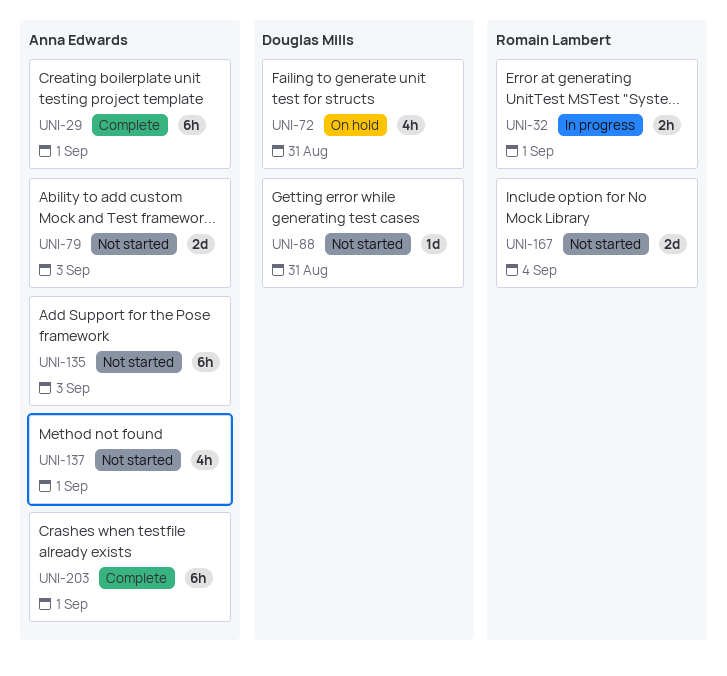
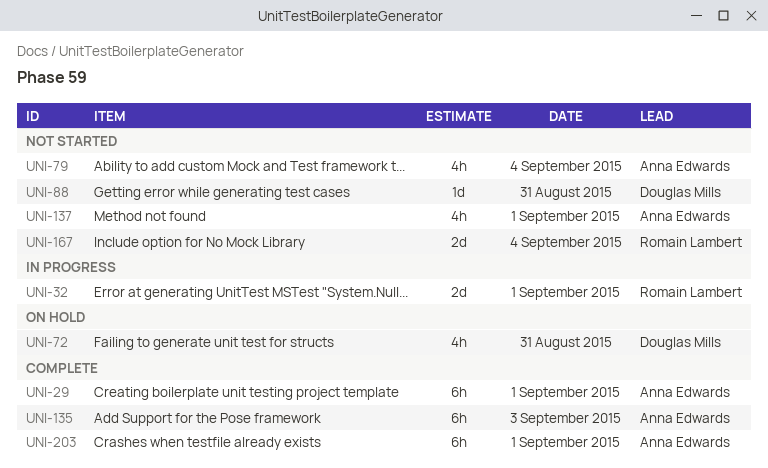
UNI-32, estimate: 2h -> 2d
UNI-79, estimate: 2d -> 4h
UNI-79, day: Sep 3 -> Sep 4
UNI-135, status: Not started -> Complete

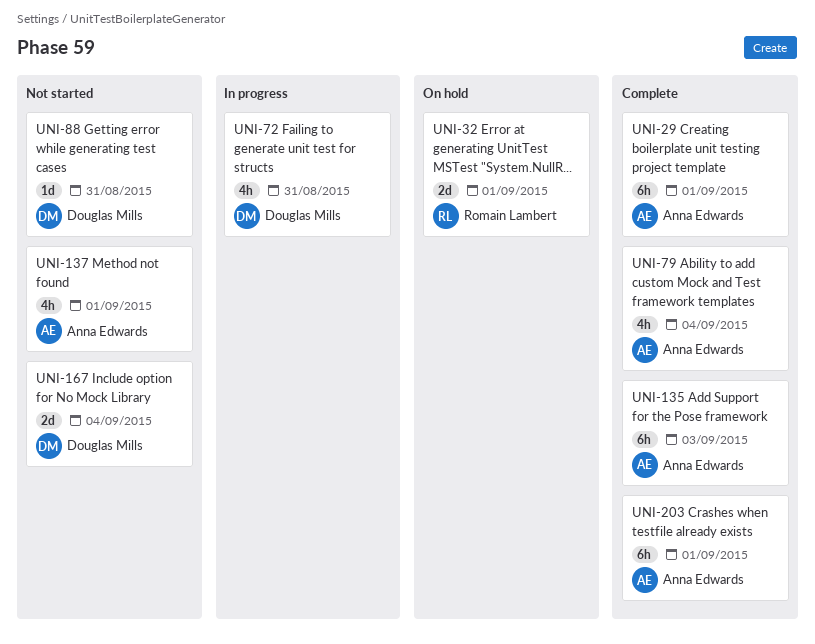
UNI-32, status: In progress -> On hold
UNI-72, status: On hold -> In progress
UNI-79, status: Not started -> Complete
UNI-167, owner: Romain Lambert -> Douglas Mills

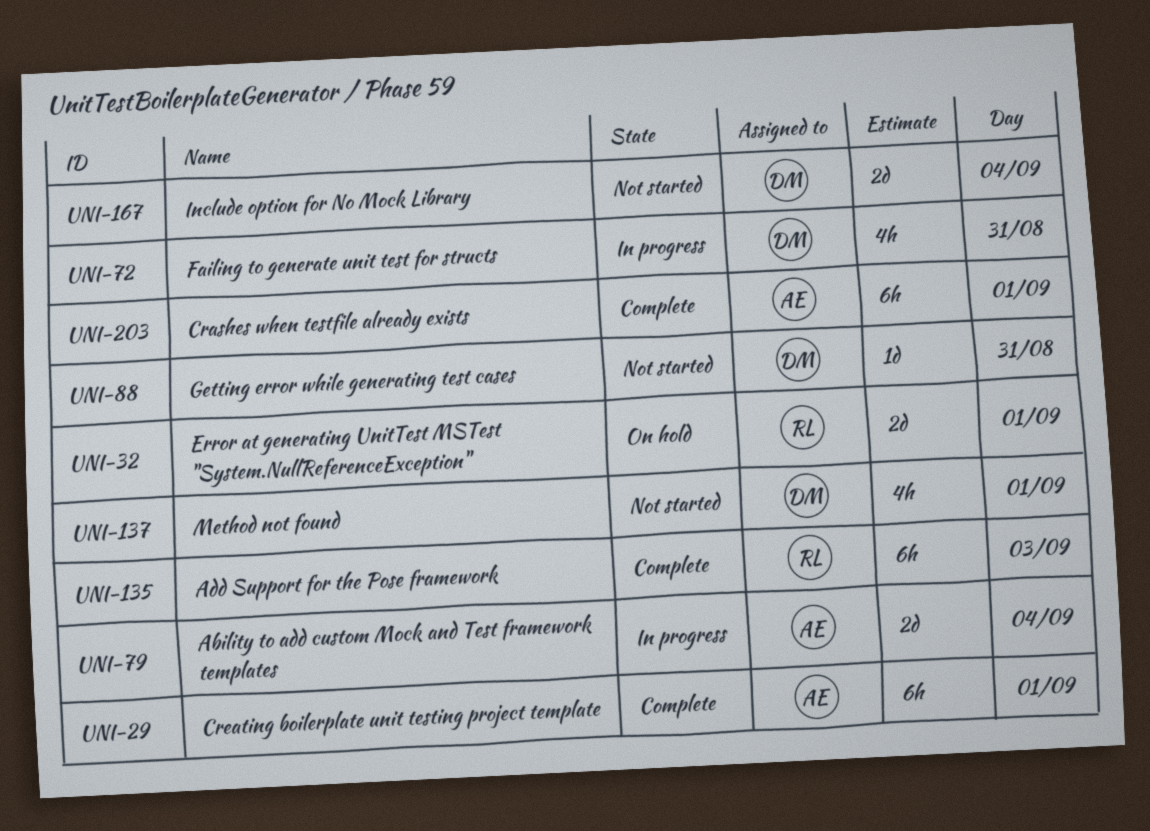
UNI-79, status: Complete -> In progress
UNI-79, estimate: 4h -> 2d
UNI-135, owner: Anna Edwards -> Romain Lambert
UNI-137, owner: Anna Edwards -> Douglas Mills

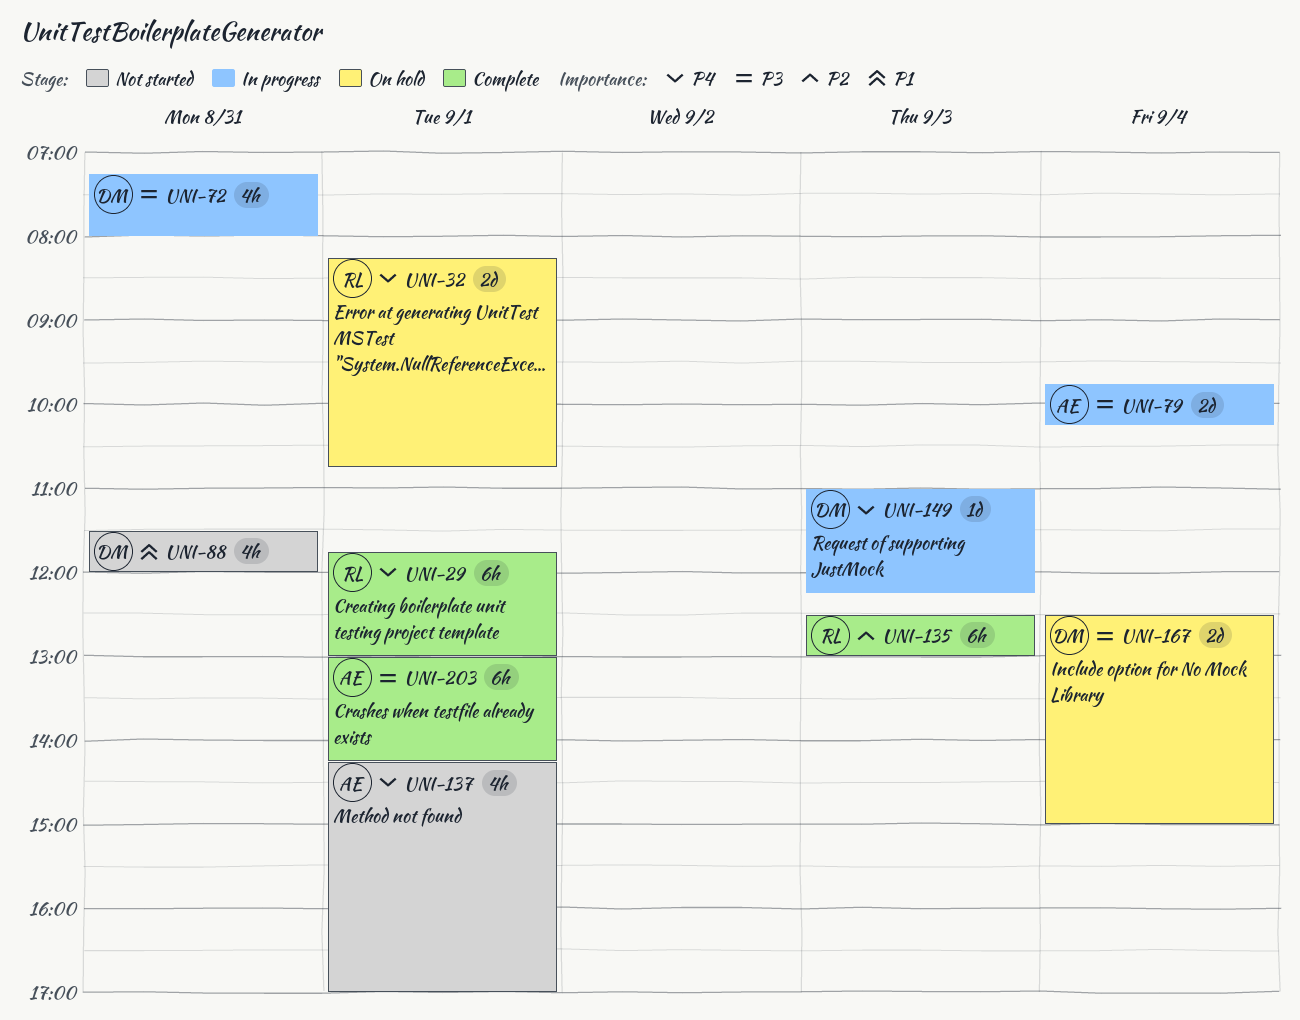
UNI-29, owner: AE -> RL
UNI-88, estimate: 1d -> 4h
UNI-137, owner: DM -> AE
UNI-149: none -> present
UNI-167, status: Not started -> On hold

